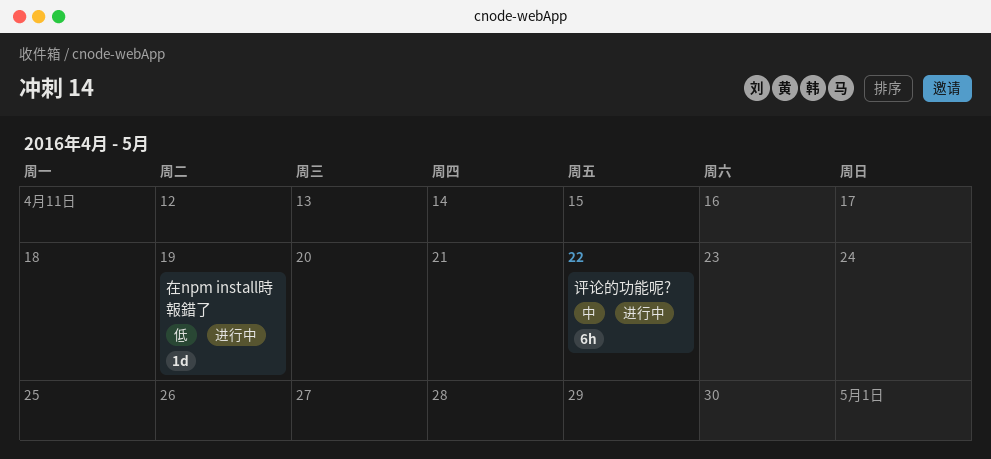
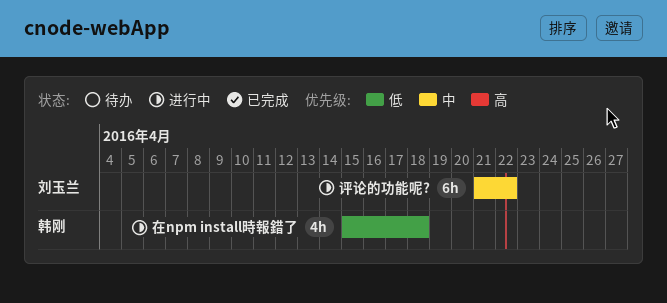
在npm install時報錯了, estimate: 1d -> 4h
在npm install時報錯了, due: Apr 19 -> Apr 18

